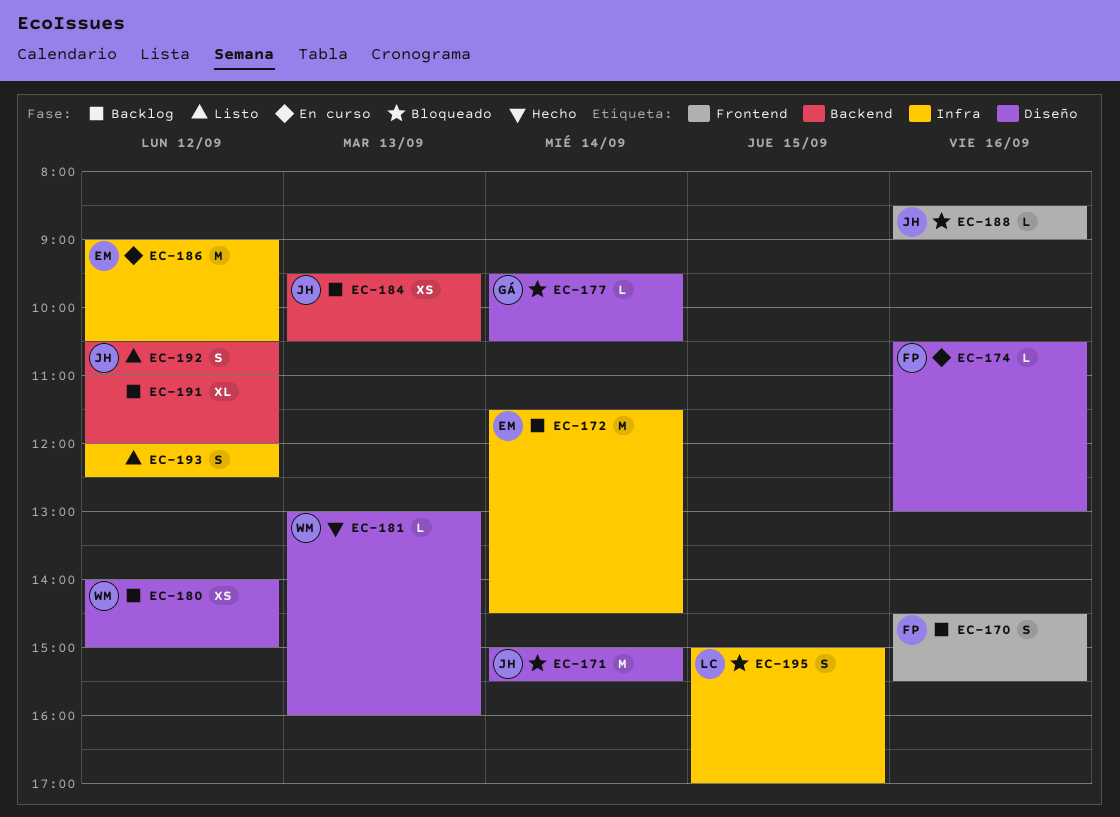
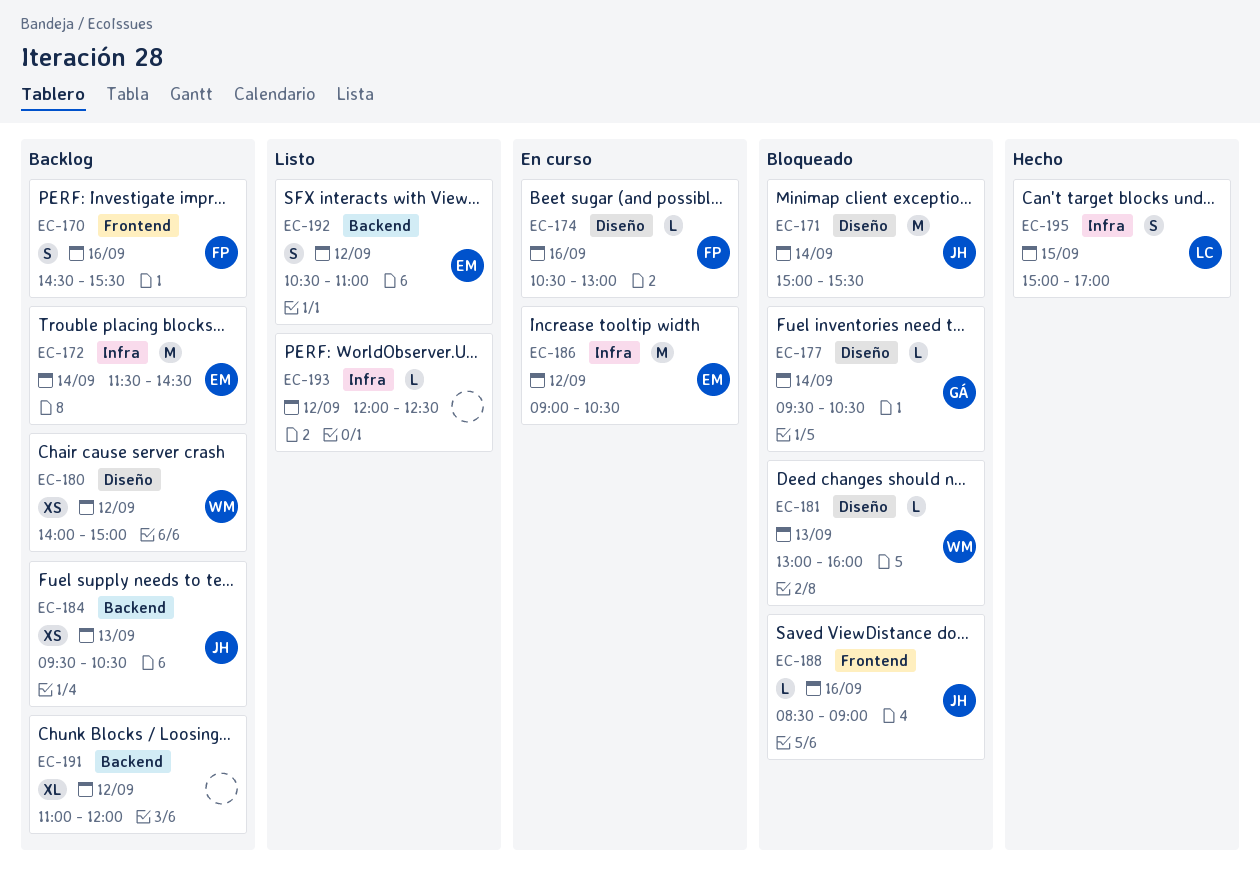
EC-181, status: Hecho -> Bloqueado
EC-192, owner: JH -> EM
EC-193, estimate: S -> L
EC-195, status: Bloqueado -> Hecho

